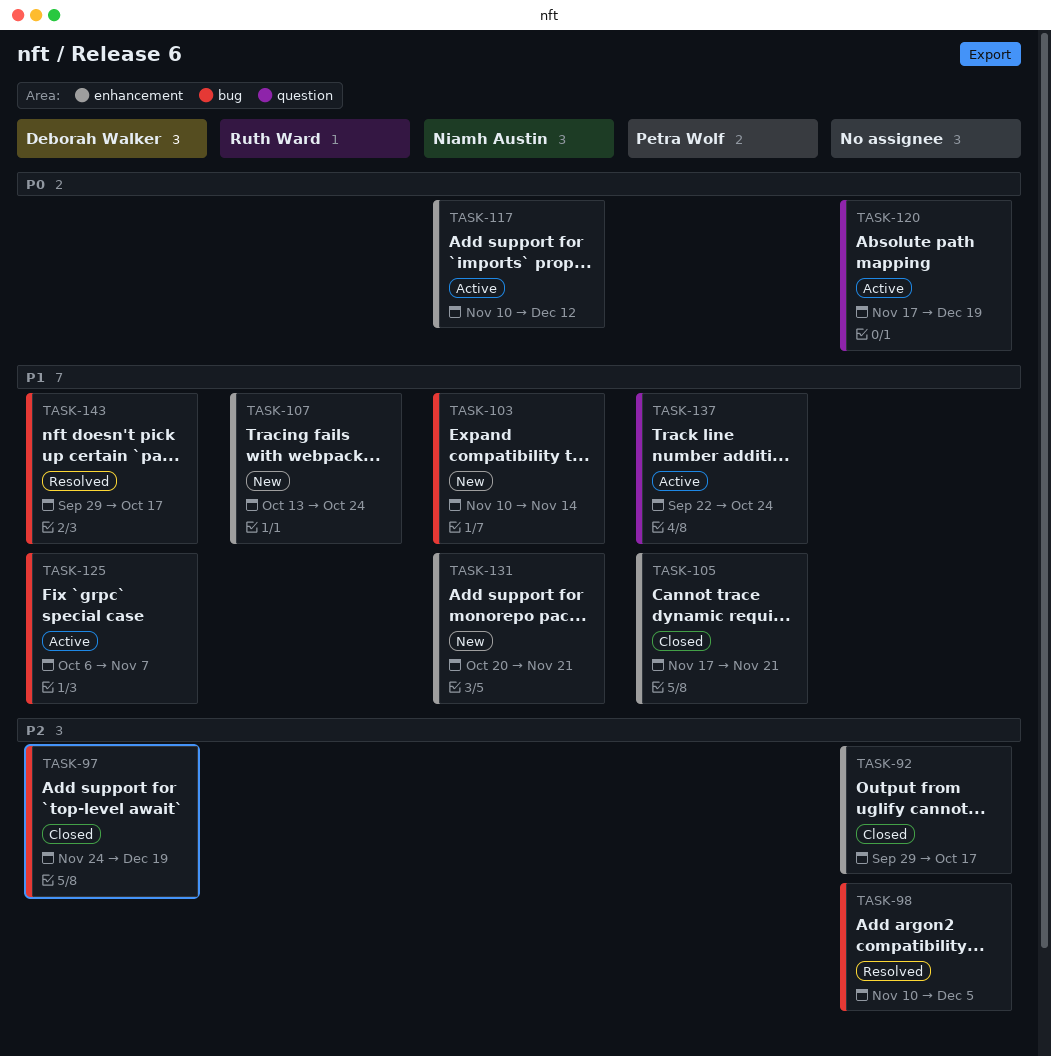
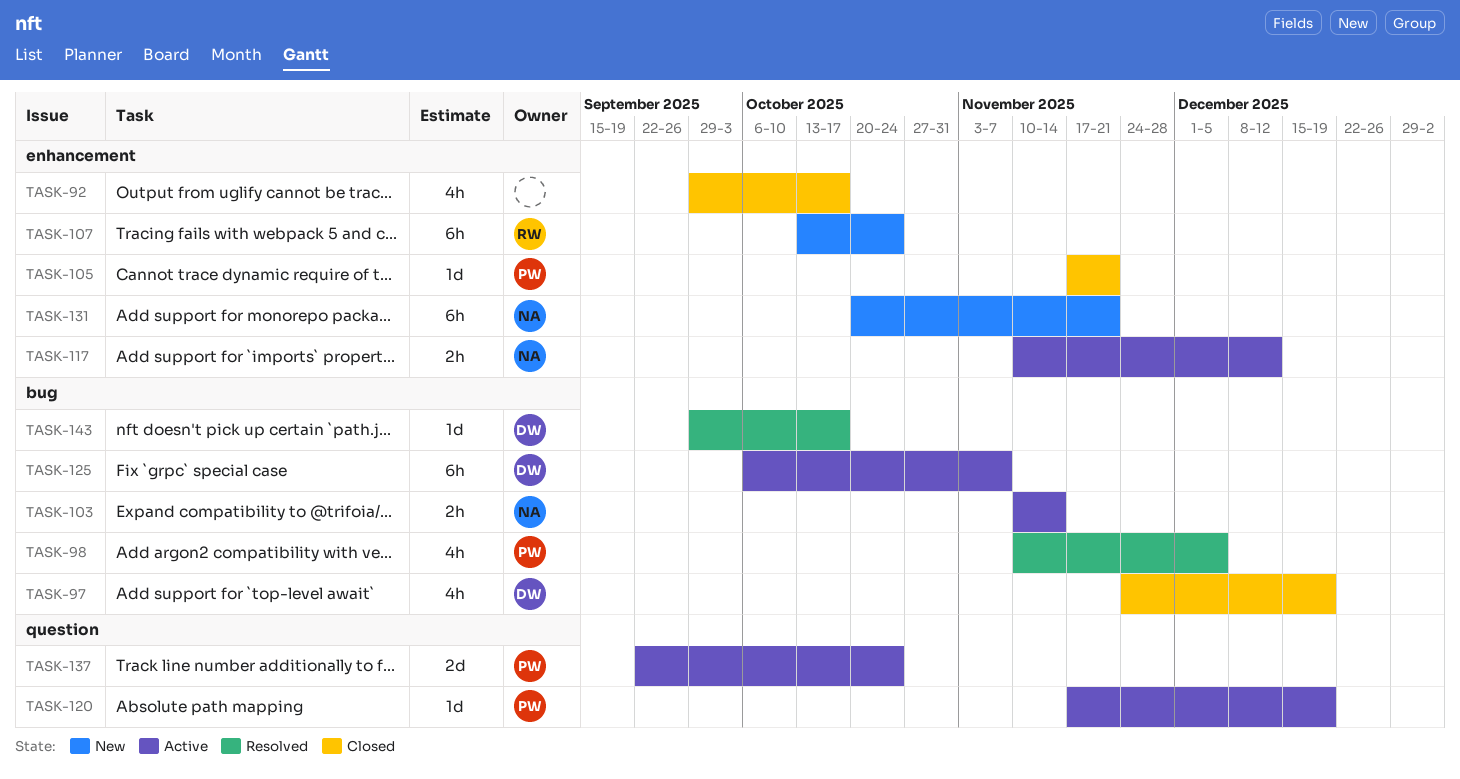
TASK-98, owner: none -> Petra Wolf
TASK-103, status: New -> Active
TASK-120, owner: none -> Petra Wolf

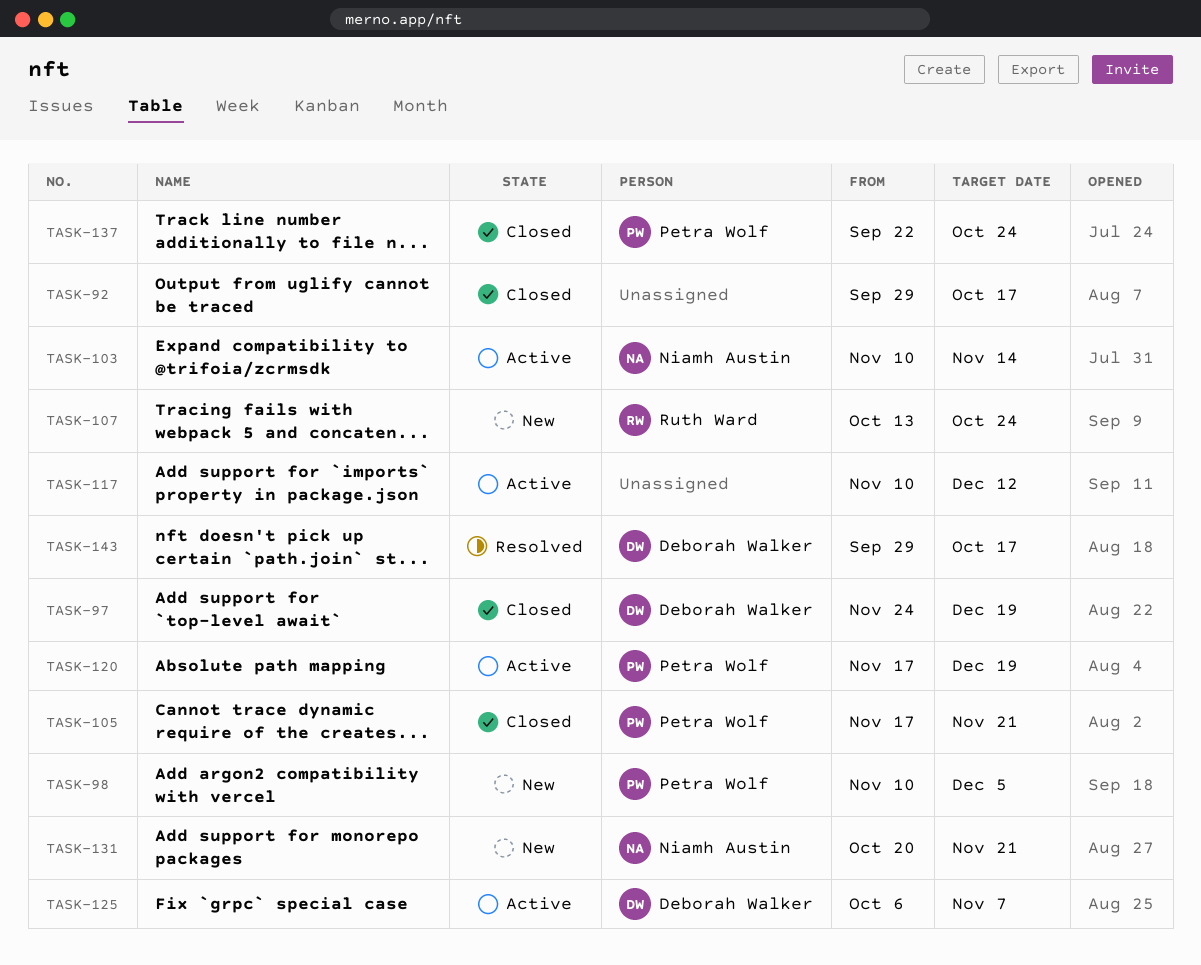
TASK-98, status: Resolved -> New
TASK-117, owner: Niamh Austin -> none
TASK-137, status: Active -> Closed

